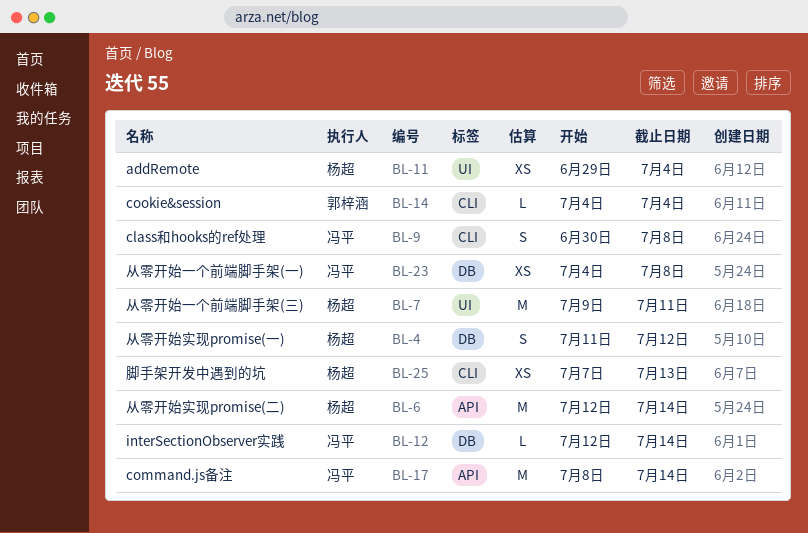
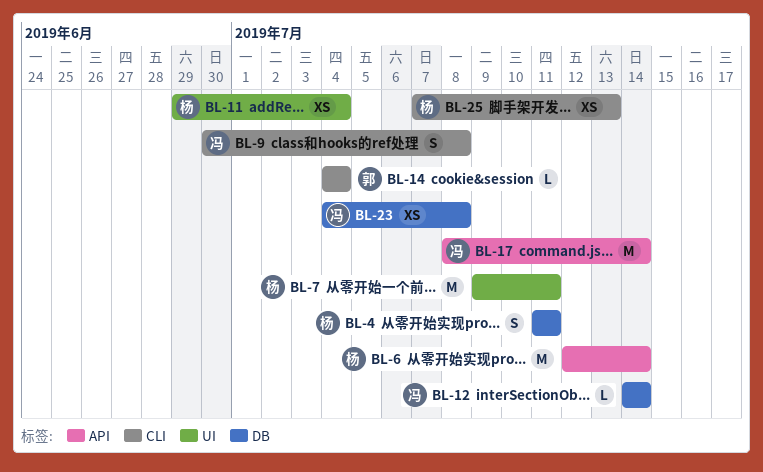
BL-4, due: Jul 12 -> Jul 11
BL-12, start: Jul 12 -> Jul 14

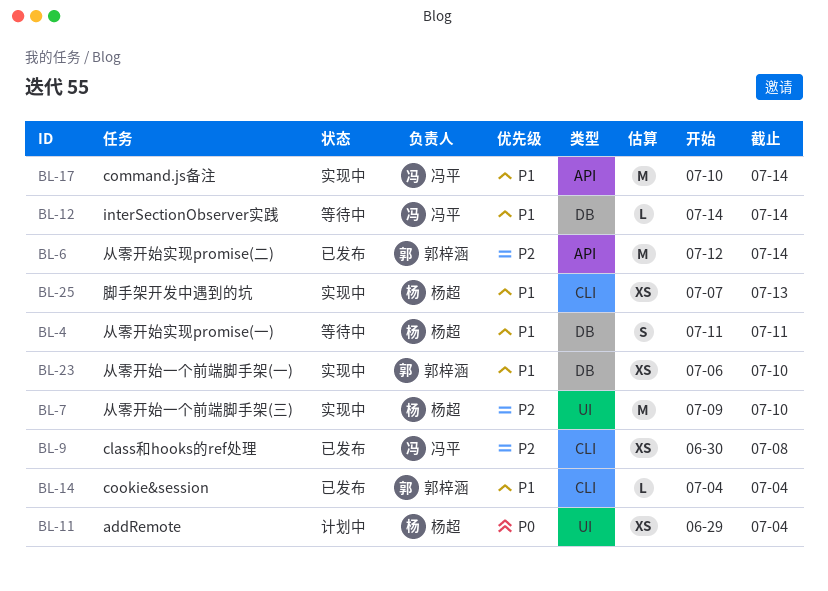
BL-6, owner: 杨超 -> 郭梓涵
BL-7, due: Jul 11 -> Jul 10
BL-9, estimate: S -> XS
BL-17, start: Jul 8 -> Jul 10
BL-23, owner: 冯平 -> 郭梓涵
BL-23, start: Jul 4 -> Jul 6
BL-23, due: Jul 8 -> Jul 10

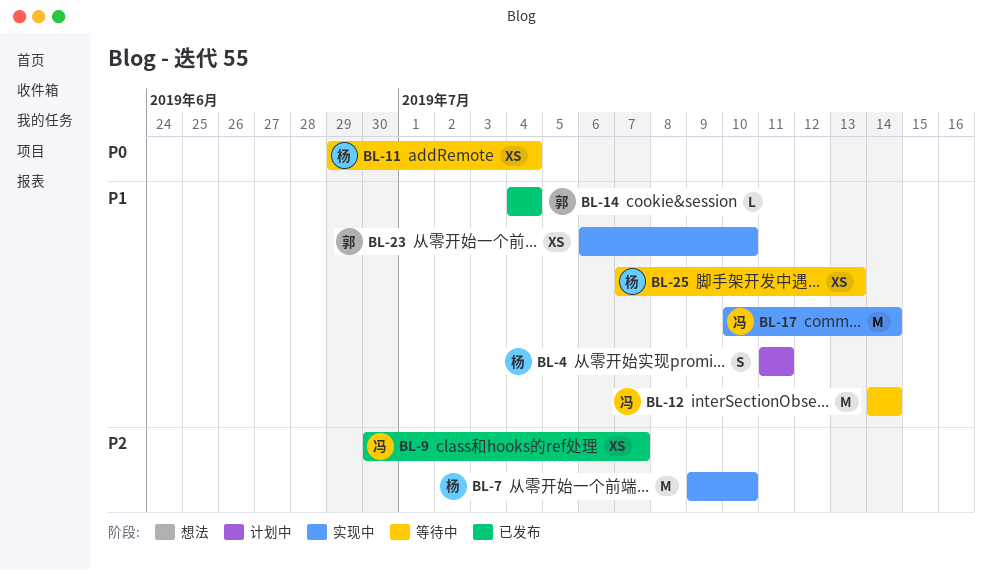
BL-4, status: 等待中 -> 计划中
BL-6: present -> none
BL-9, due: Jul 8 -> Jul 7
BL-11, status: 计划中 -> 等待中
BL-12, estimate: L -> M
BL-25, status: 实现中 -> 等待中

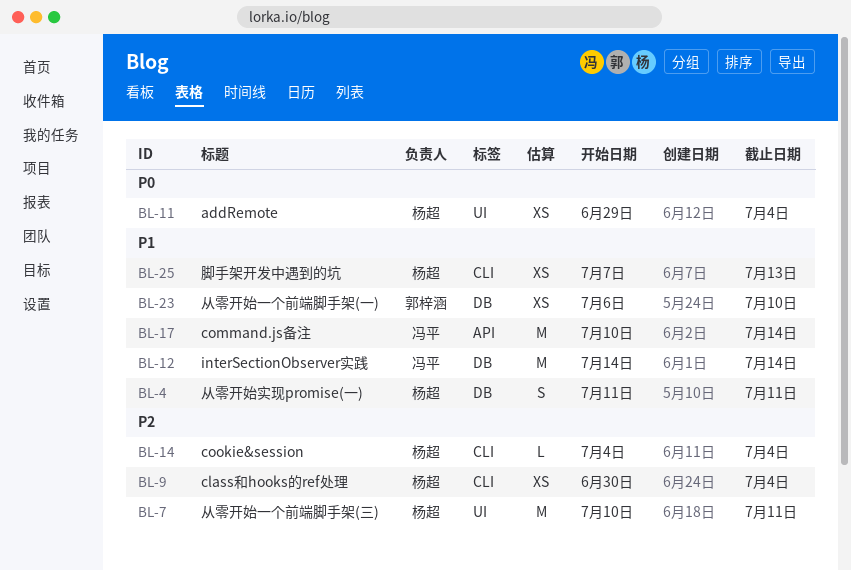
BL-7, start: Jul 9 -> Jul 10
BL-7, due: Jul 10 -> Jul 11
BL-9, owner: 冯平 -> 杨超
BL-9, due: Jul 7 -> Jul 4
BL-14, owner: 郭梓涵 -> 杨超
BL-14, priority: P1 -> P2

